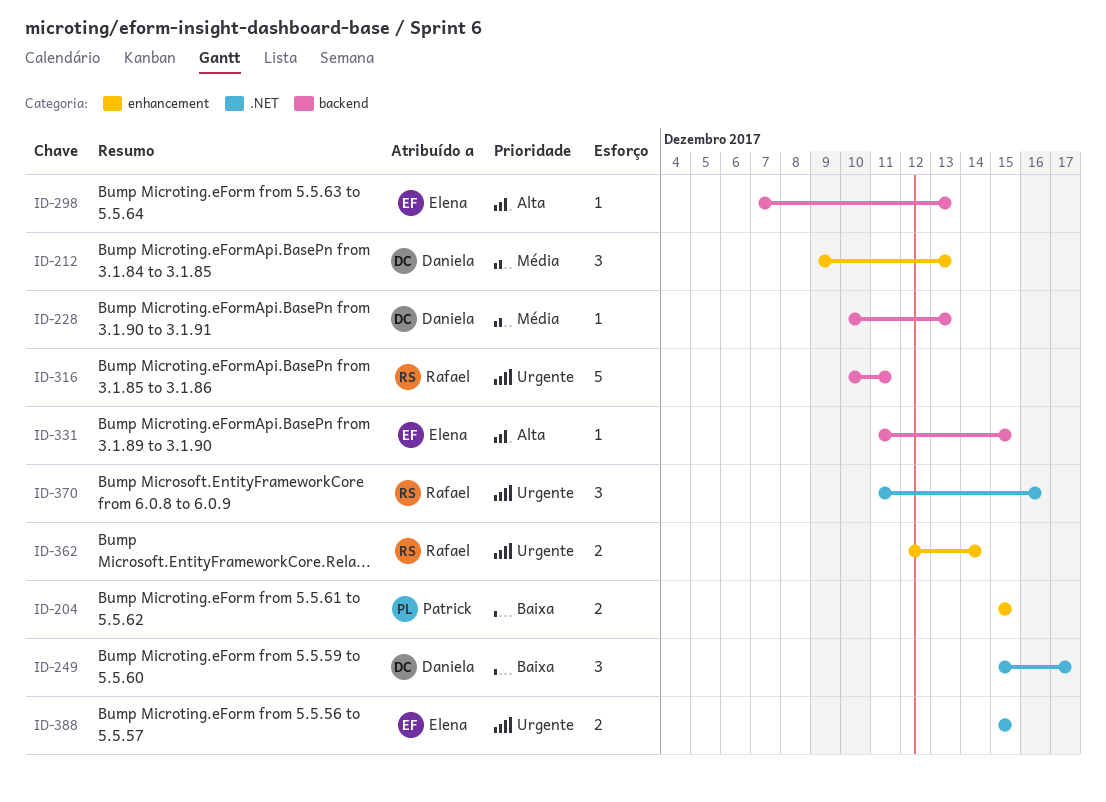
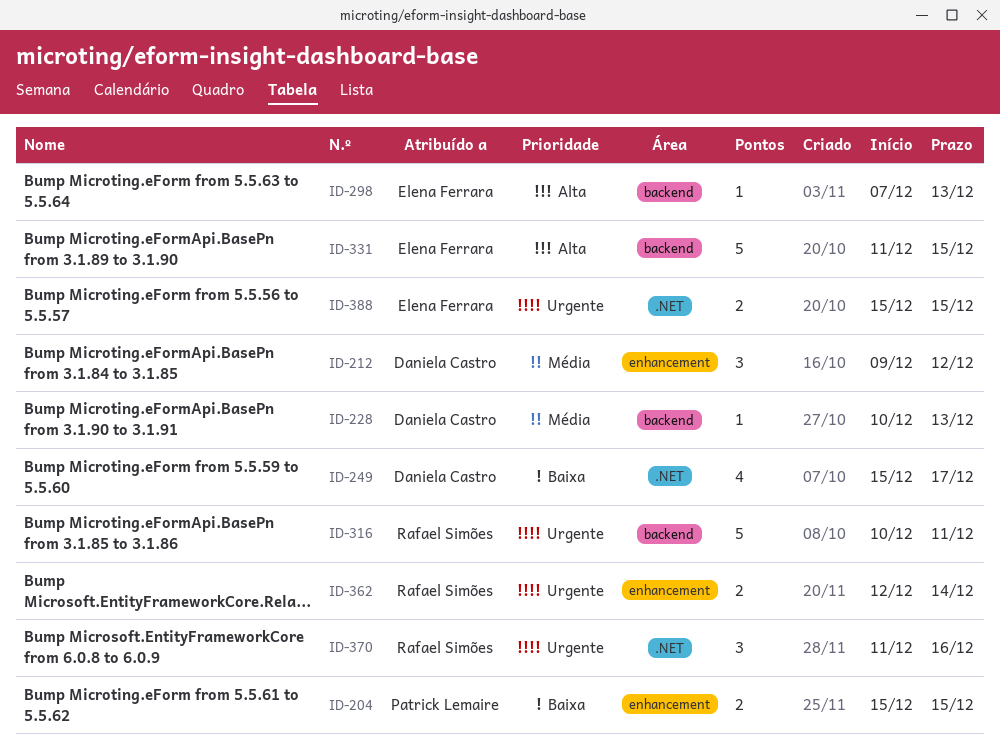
ID-212, due: Dec 13 -> Dec 12
ID-249, estimate: 3 -> 4
ID-331, estimate: 1 -> 5

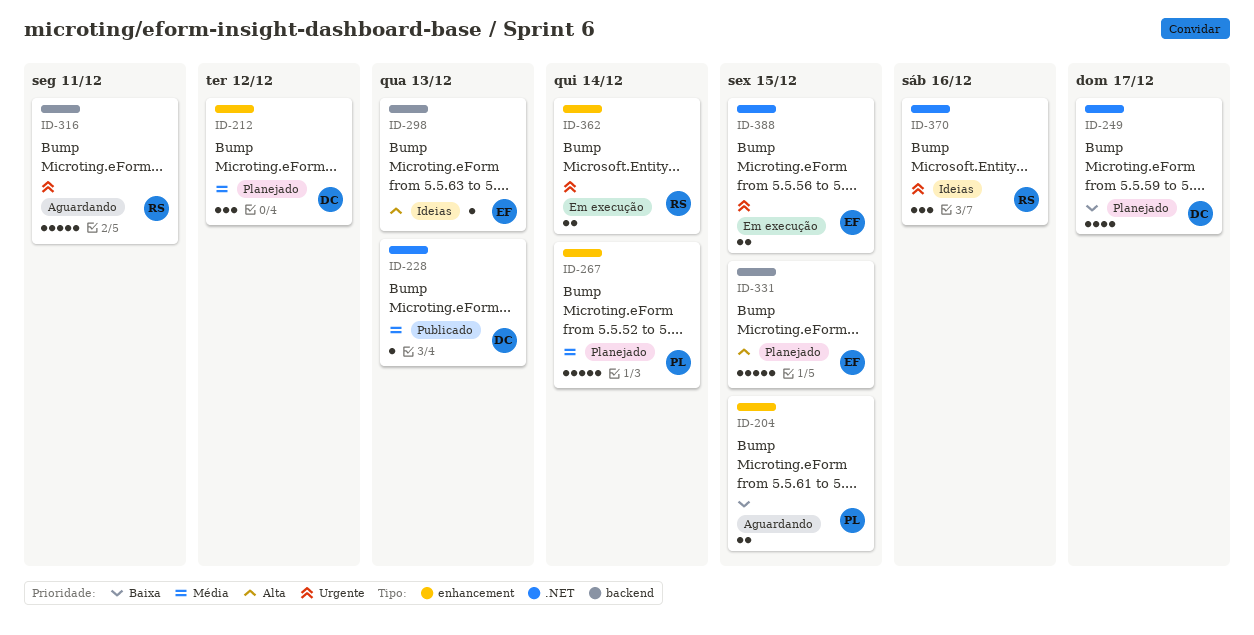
ID-228, label: backend -> .NET
ID-267: none -> present

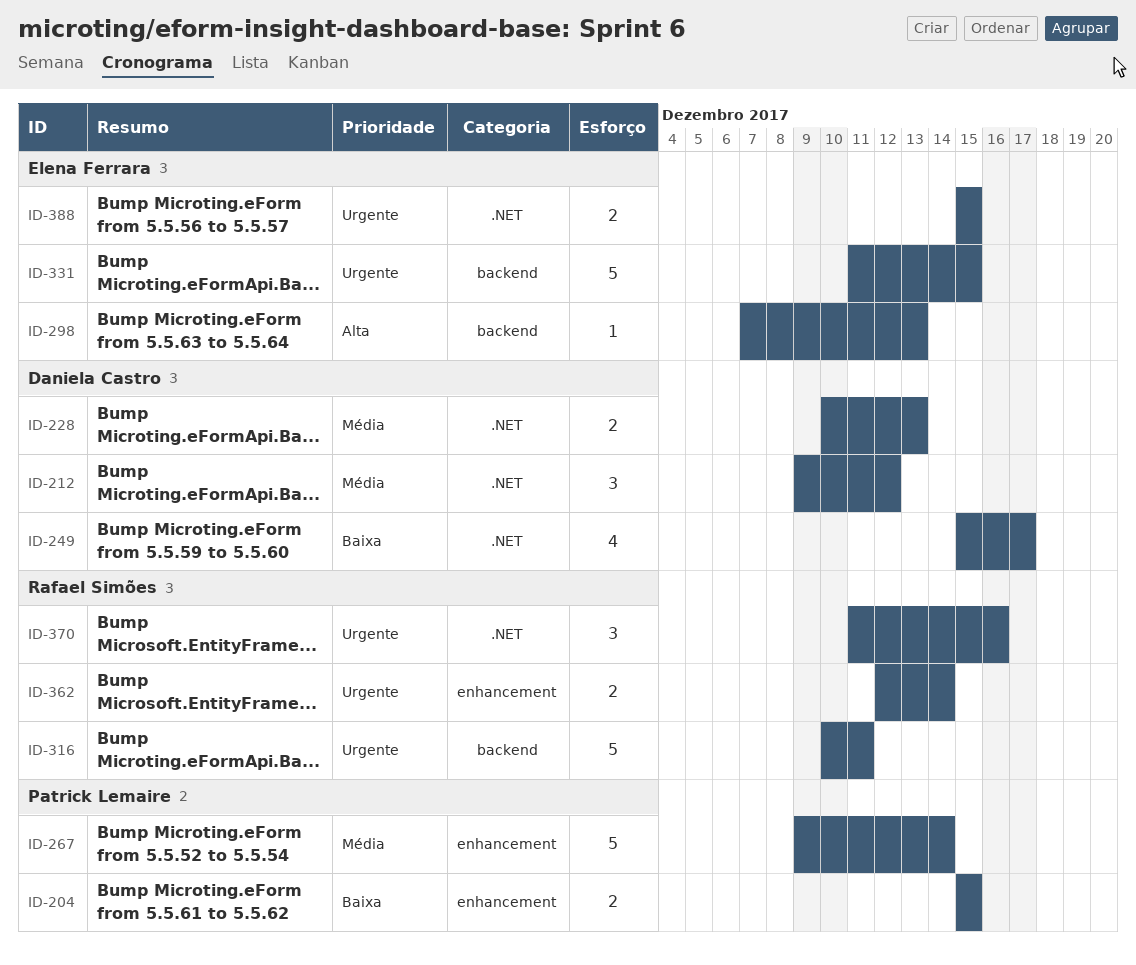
ID-212, label: enhancement -> .NET
ID-228, estimate: 1 -> 2
ID-331, priority: Alta -> Urgente

